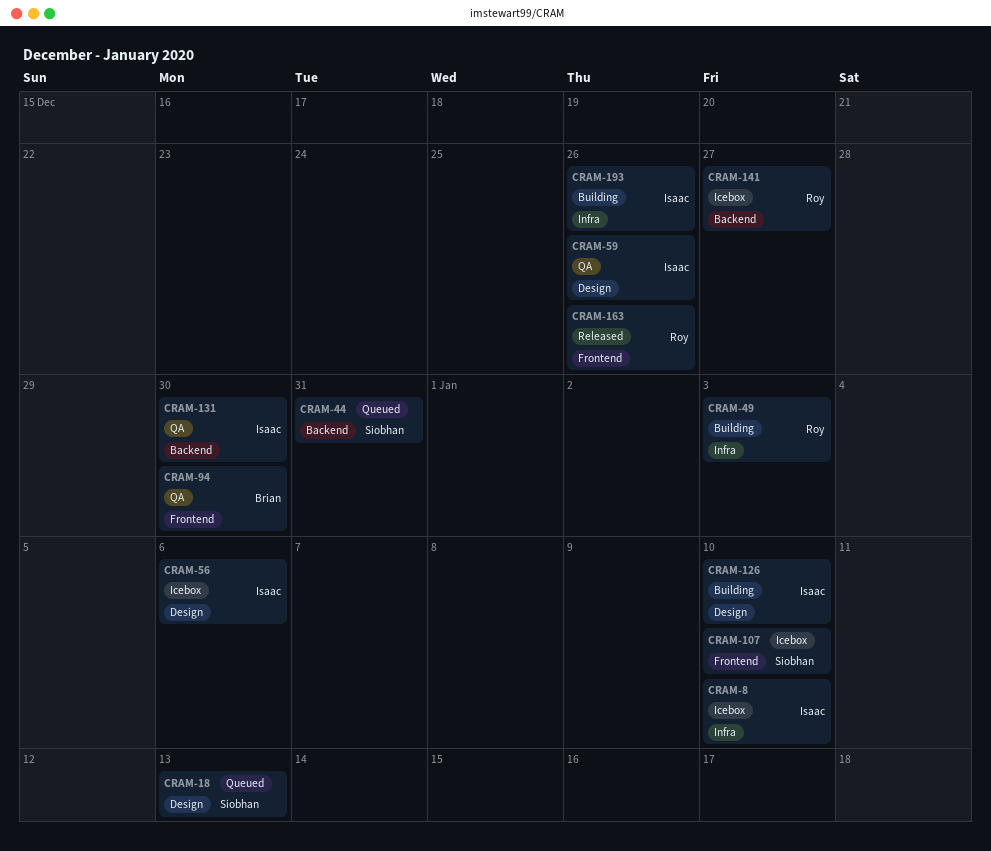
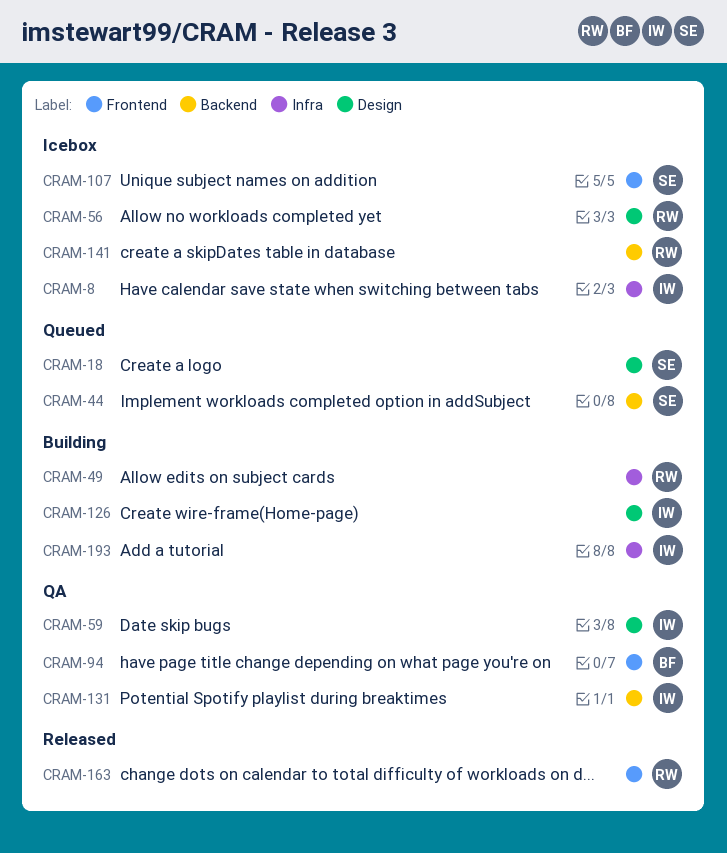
CRAM-56, owner: Isaac -> Roy

